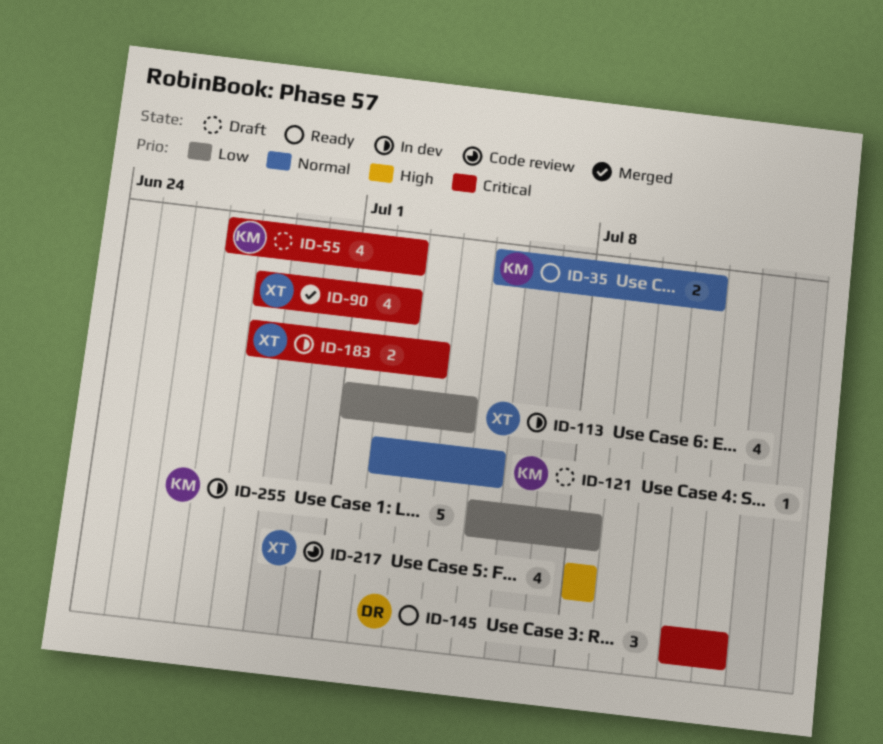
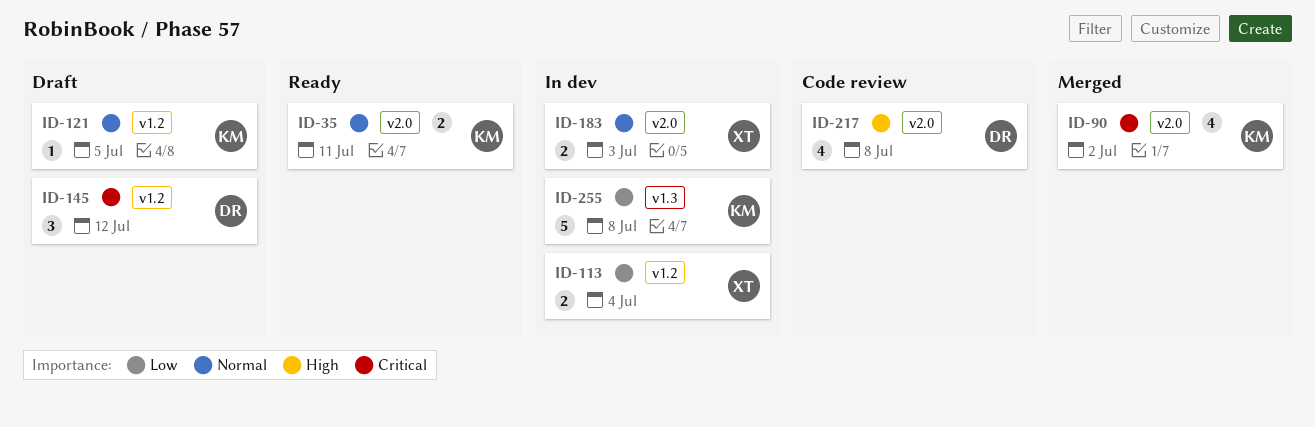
ID-55: present -> none
ID-90, owner: XT -> KM
ID-113, estimate: 4 -> 2
ID-145, status: Ready -> Draft
ID-183, priority: Critical -> Normal
ID-217, owner: XT -> DR

